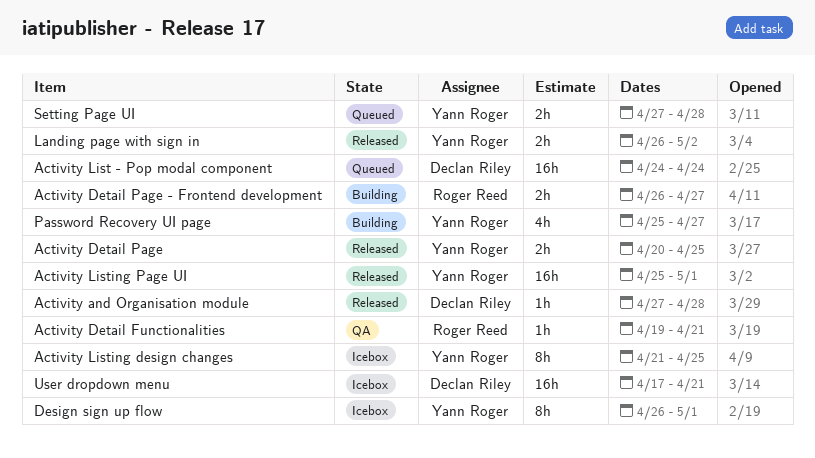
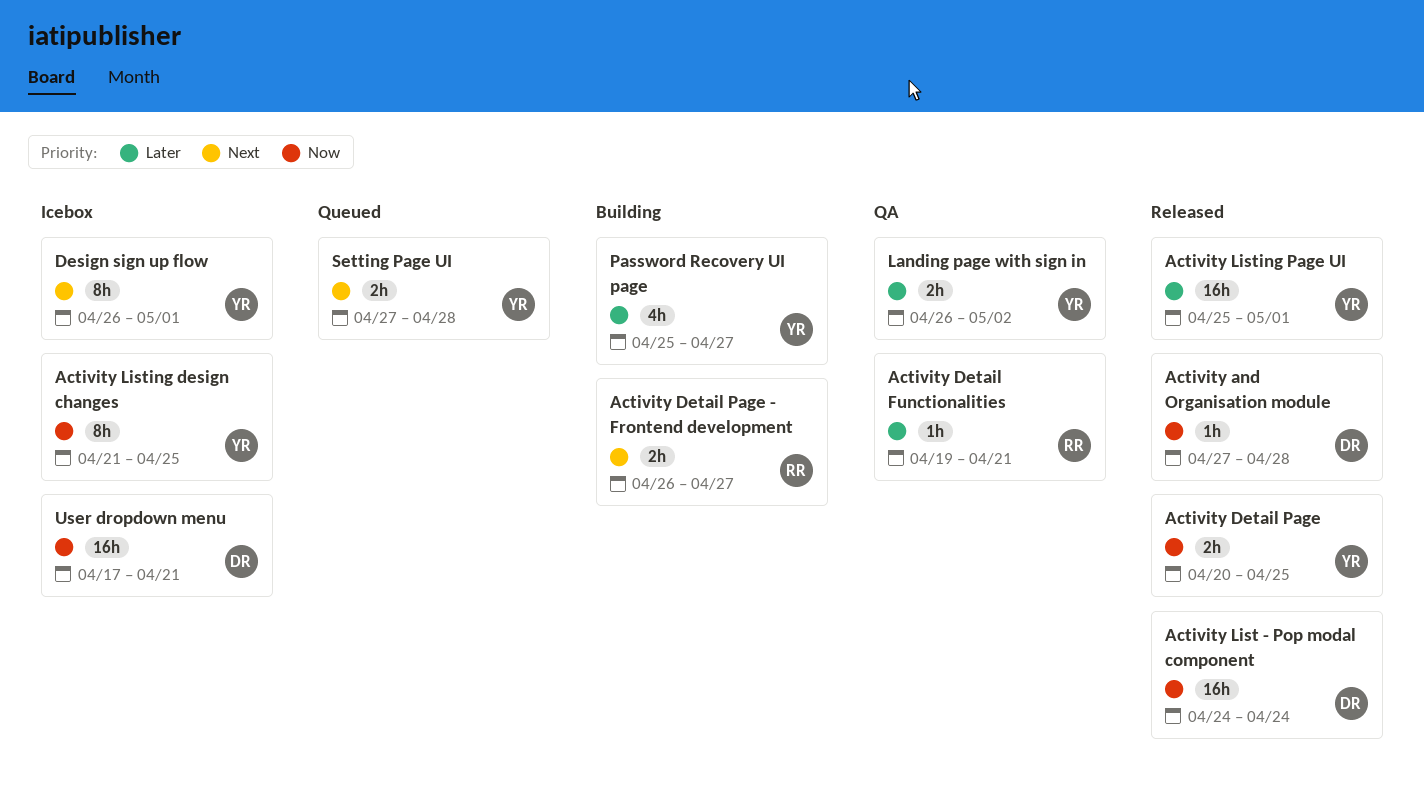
Activity List - Pop modal component, status: Queued -> Released
Landing page with sign in, status: Released -> QA

